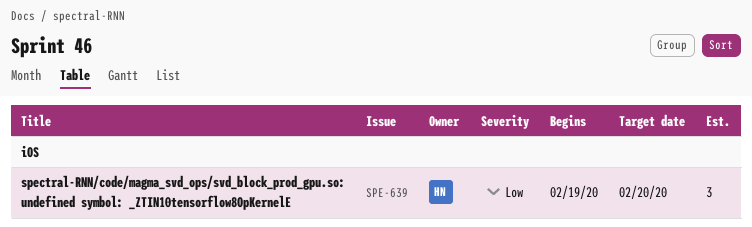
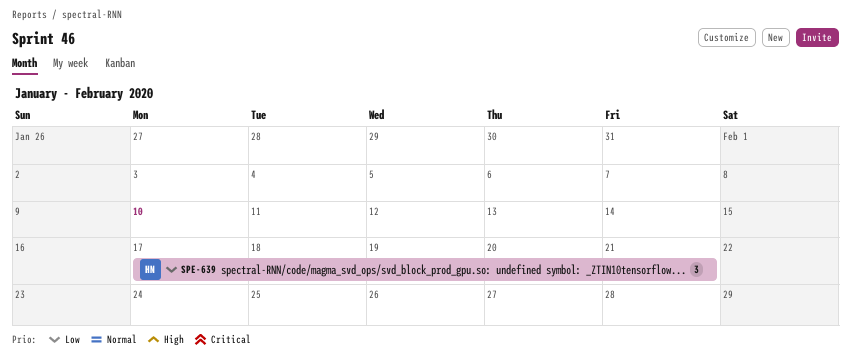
SPE-639, start: Feb 19 -> Feb 17
SPE-639, due: Feb 20 -> Feb 21

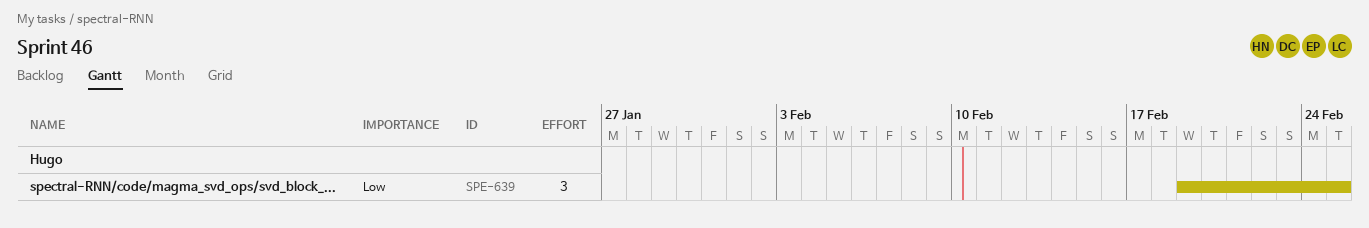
SPE-639, start: Feb 17 -> Feb 19
SPE-639, due: Feb 21 -> Feb 25

